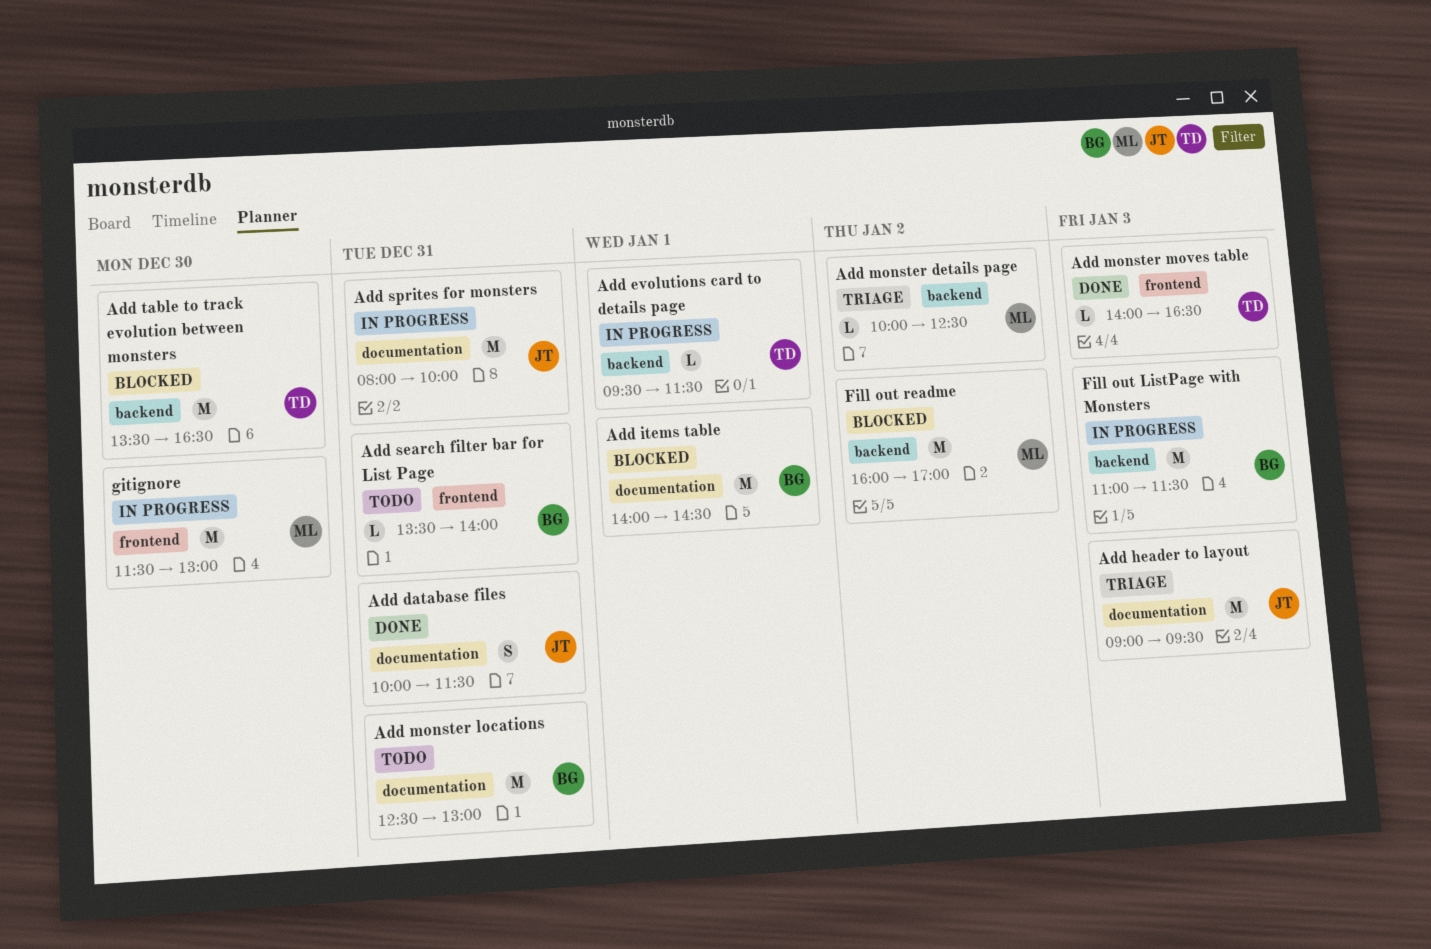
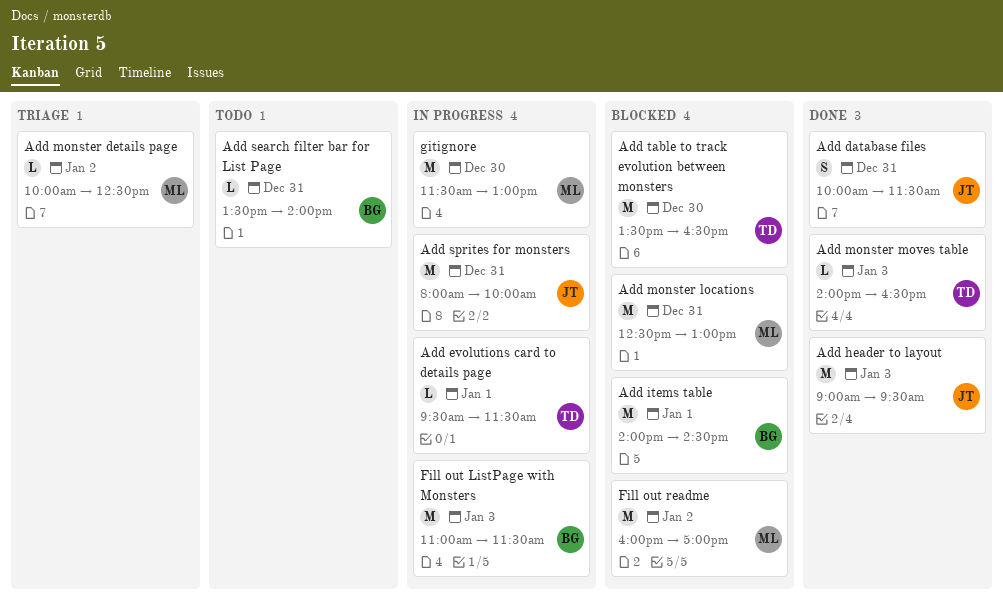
Add header to layout, status: Triage -> Done
Add monster locations, status: Todo -> Blocked
Add monster locations, owner: BG -> ML

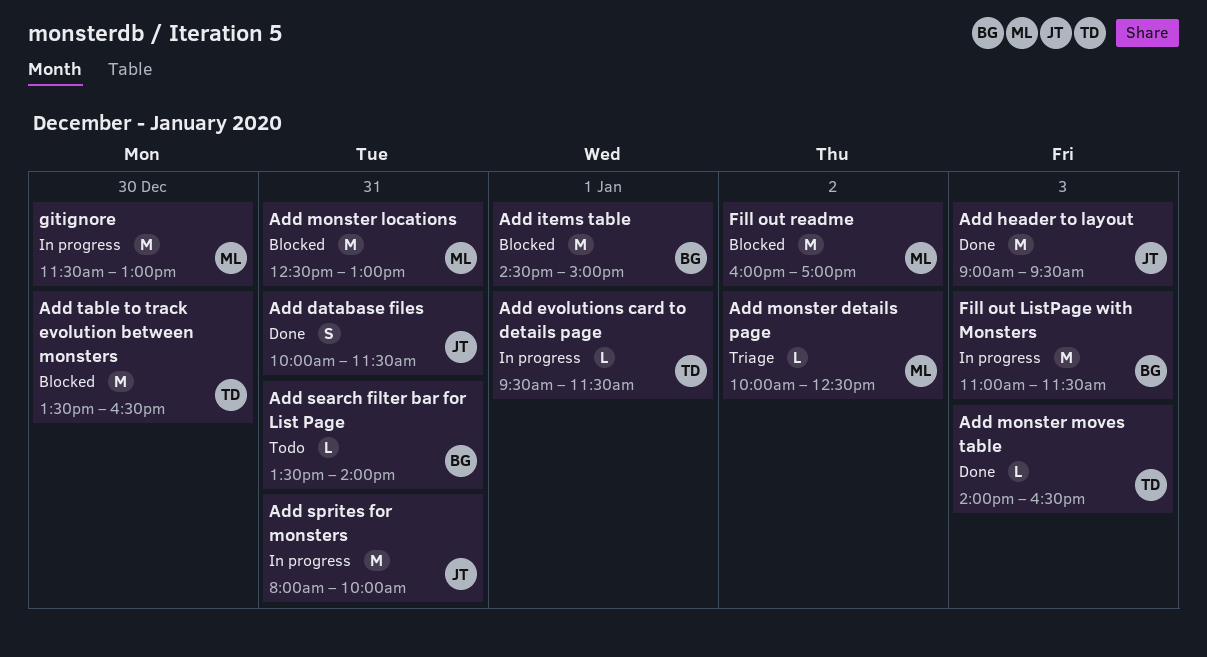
Add items table, begins: 14:00 -> 14:30
Add items table, ends: 14:30 -> 15:00

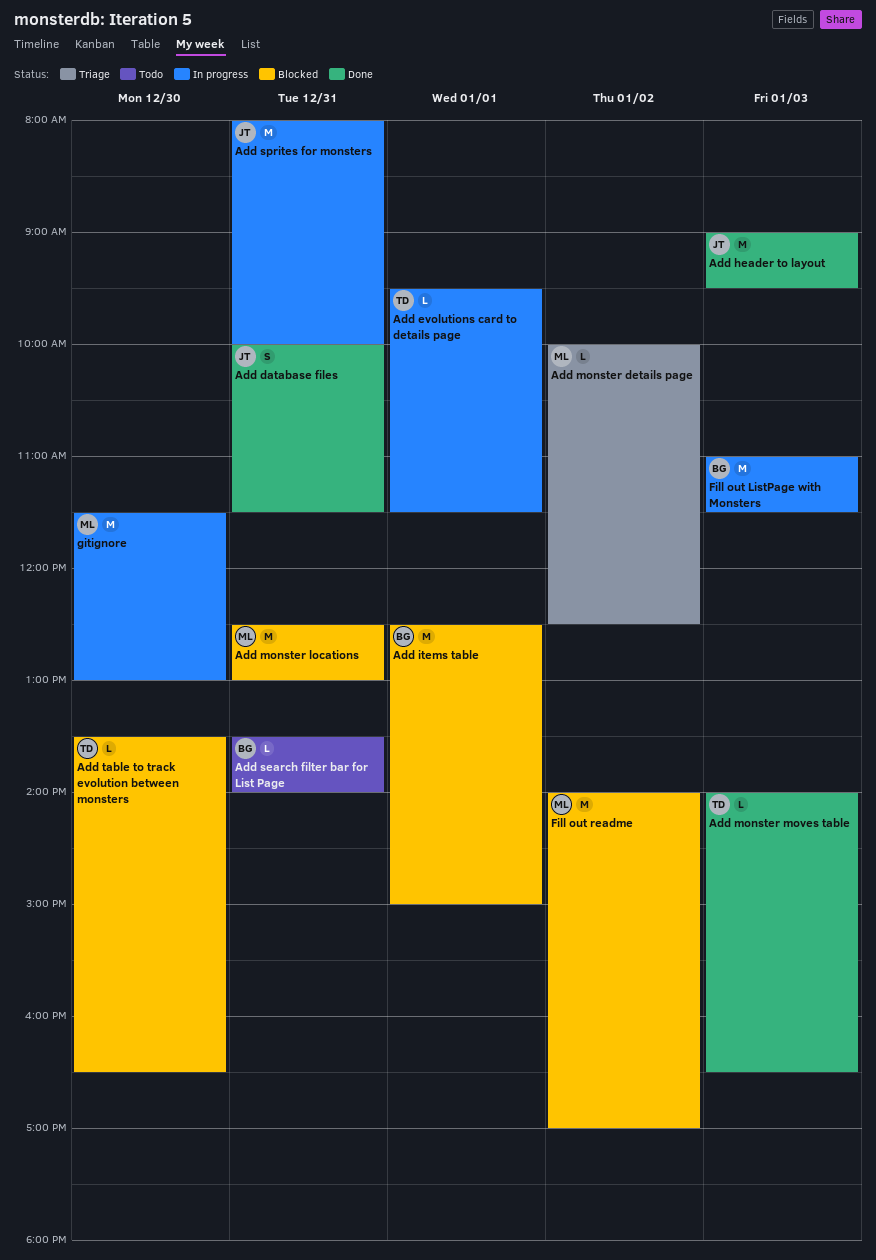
Add items table, begins: 14:30 -> 12:30
Add table to track evolution between monsters, estimate: M -> L
Fill out readme, begins: 16:00 -> 14:00

